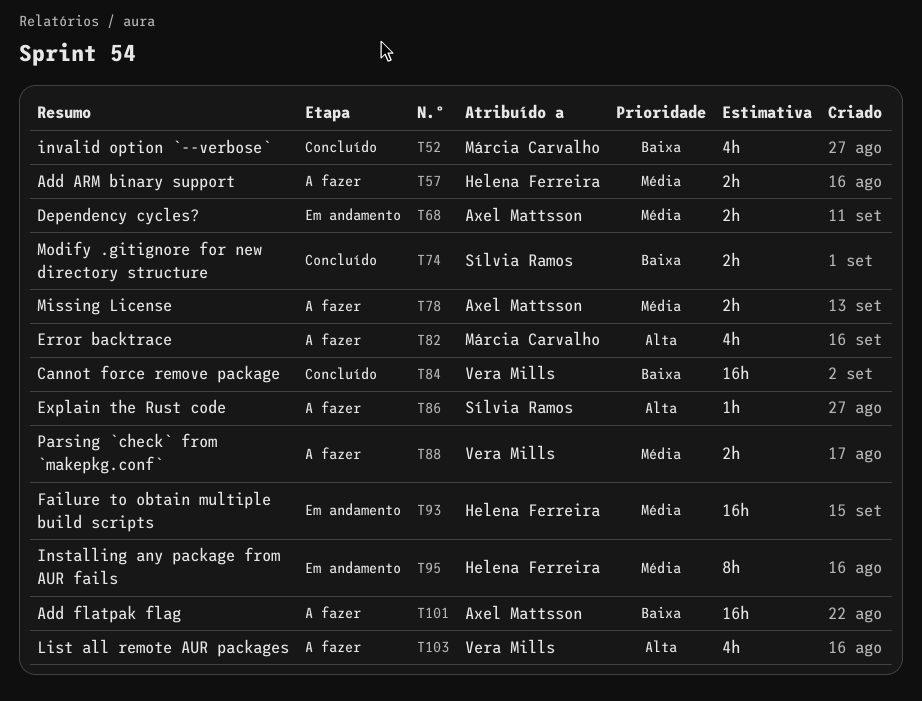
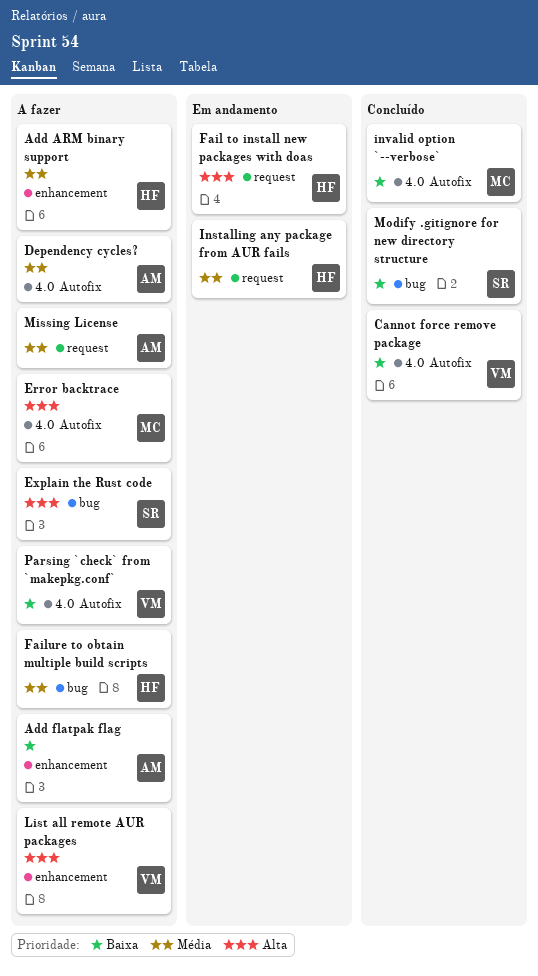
Dependency cycles?, status: Em andamento -> A fazer
Fail to install new packages with doas: none -> present
Failure to obtain multiple build scripts, status: Em andamento -> A fazer
Parsing `check` from `makepkg.conf`, priority: Média -> Baixa

